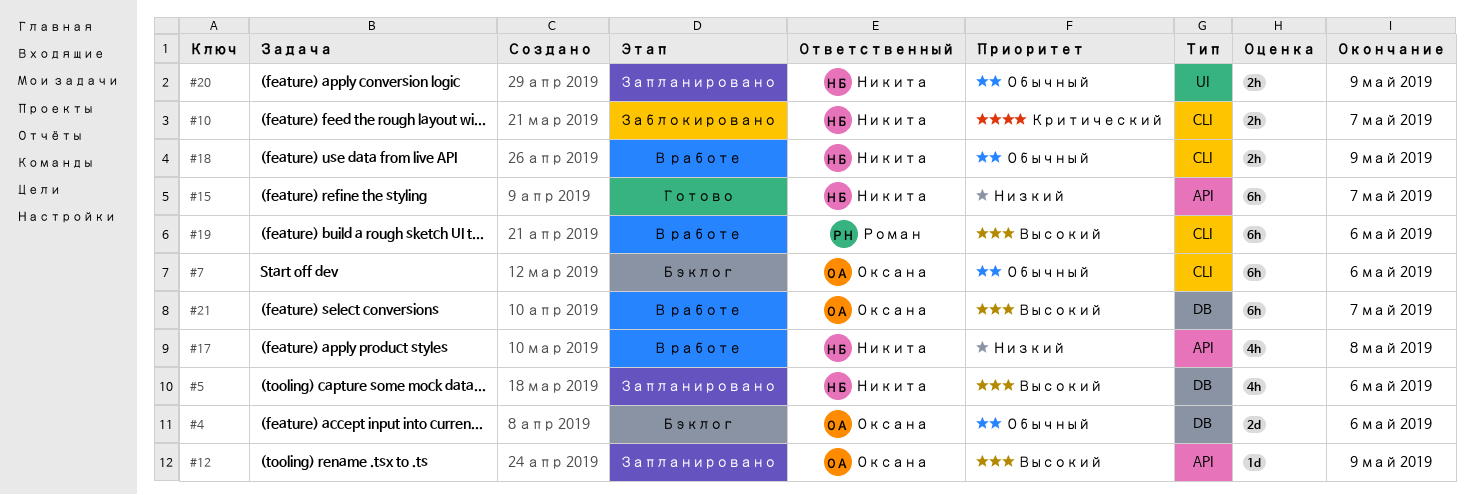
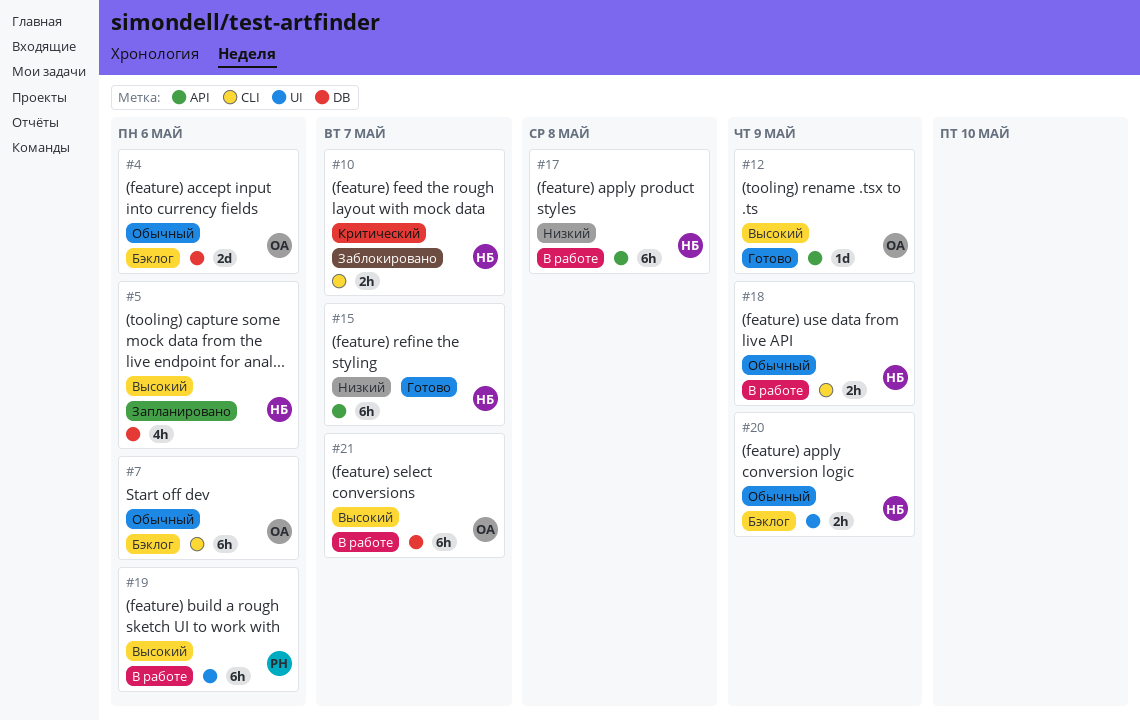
#12, status: Запланировано -> Готово
#17, estimate: 4h -> 6h
#19, label: CLI -> UI
#20, status: Запланировано -> Бэклог

